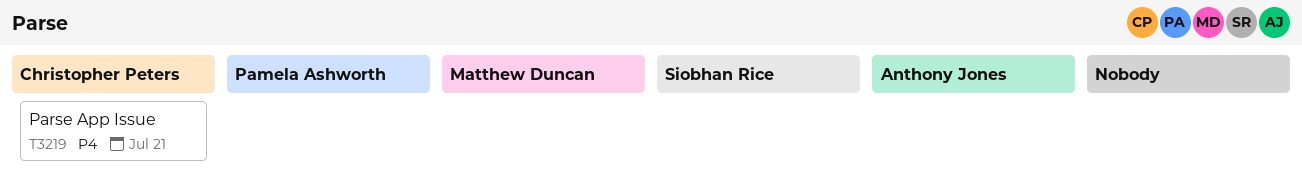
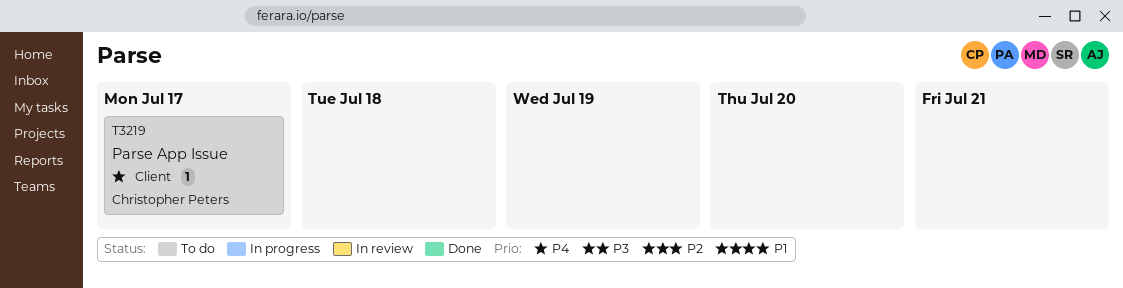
T3219, due: Jul 21 -> Jul 17

